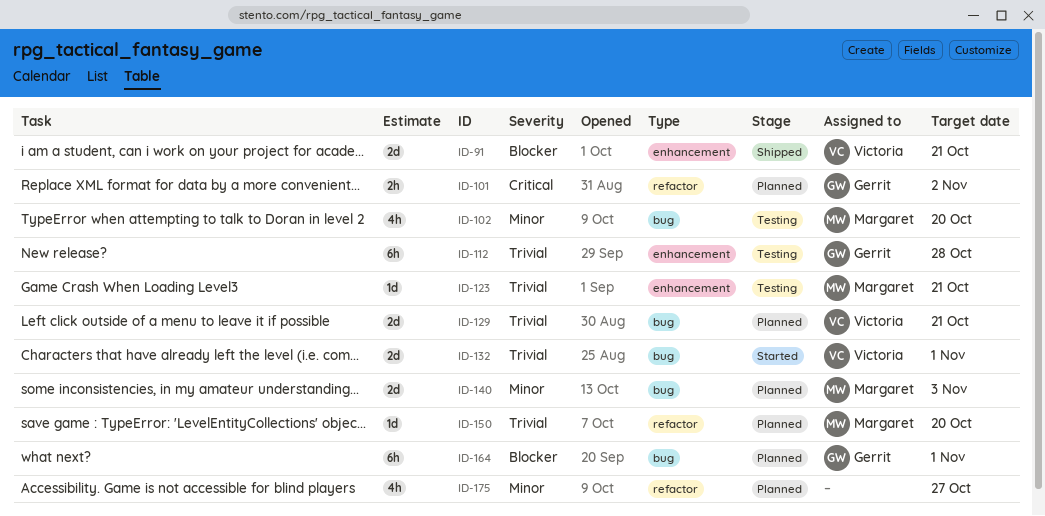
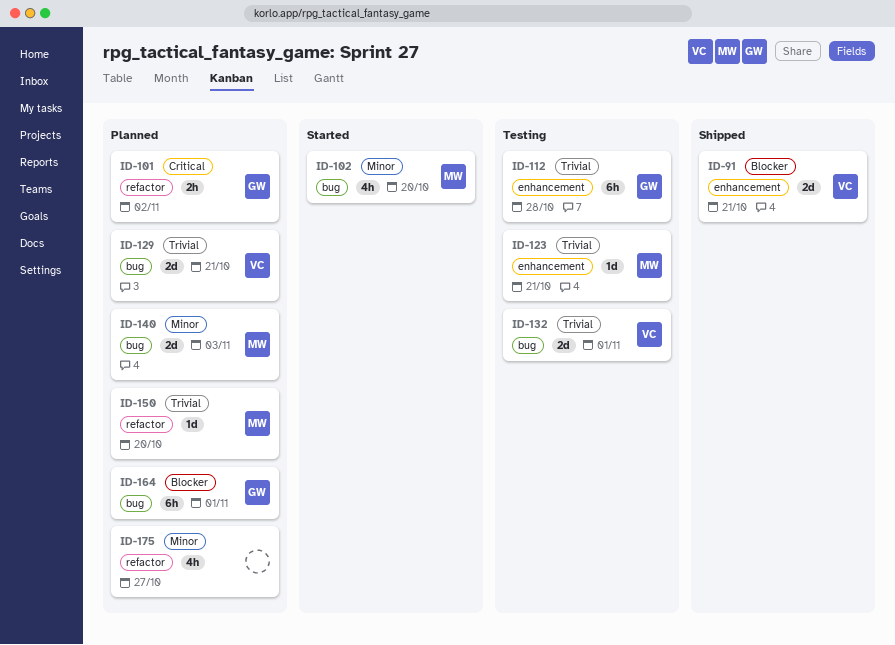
ID-102, status: Testing -> Started
ID-132, status: Started -> Testing

